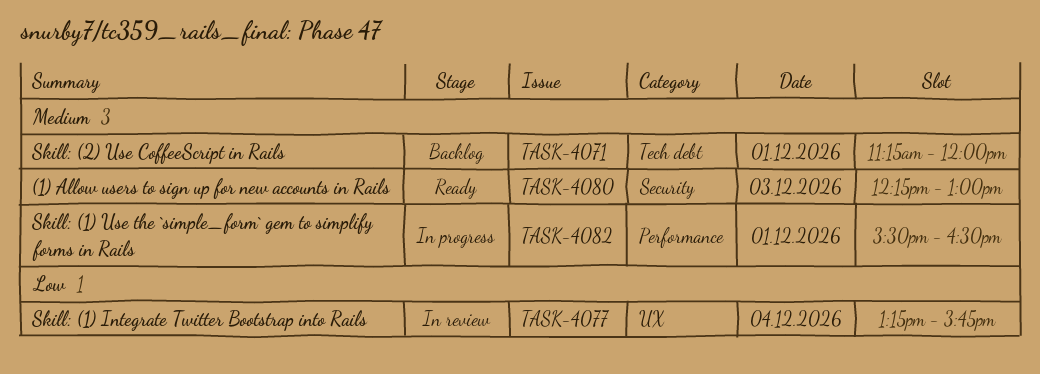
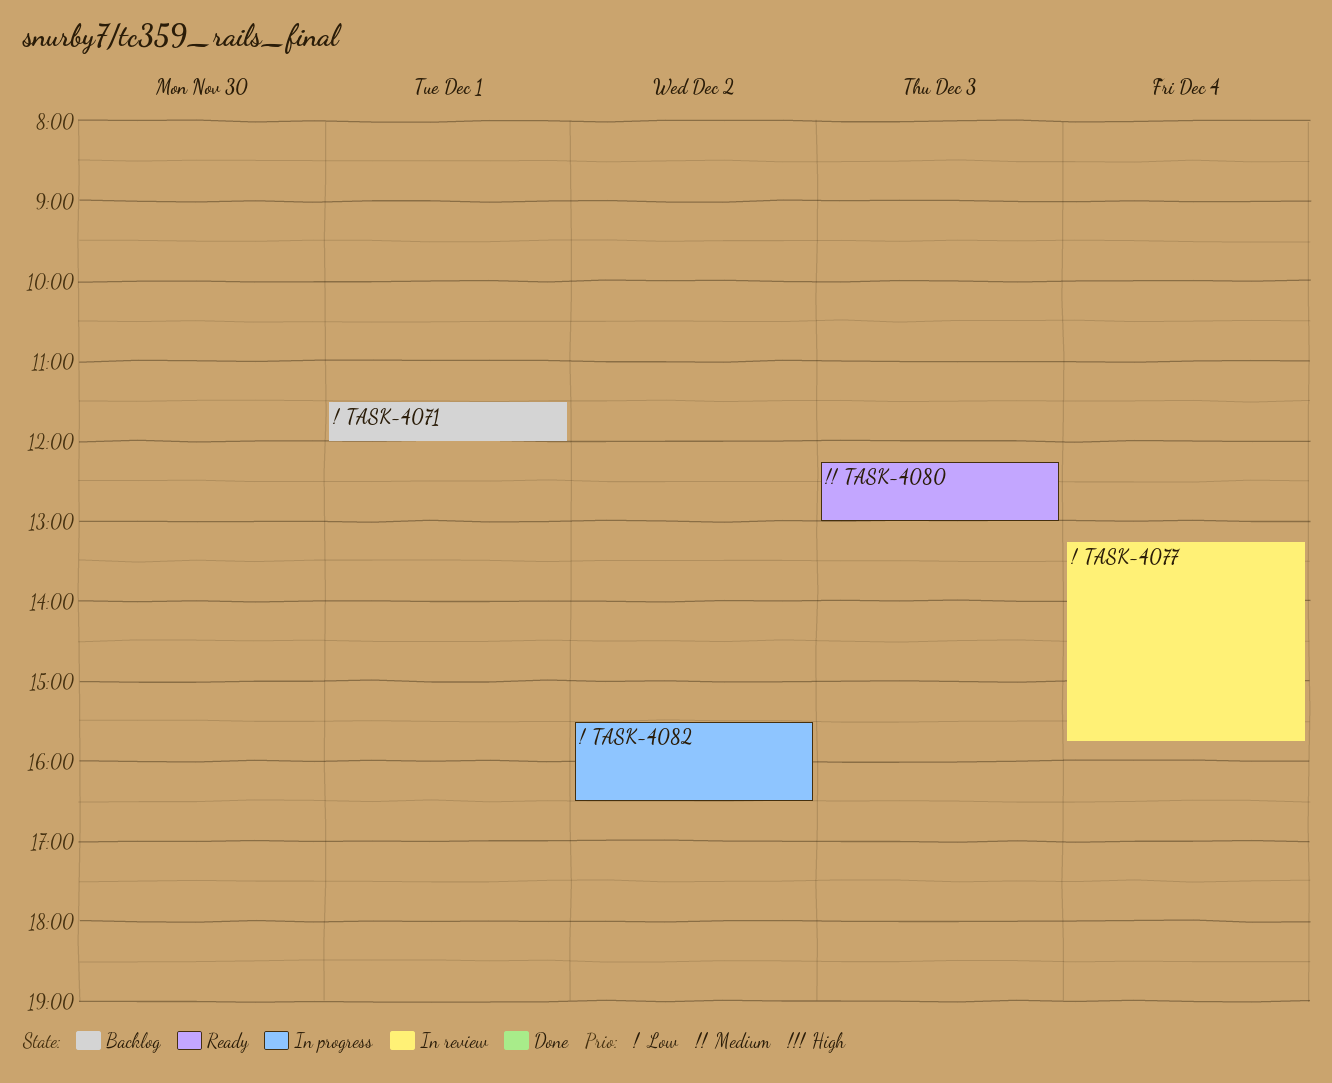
TASK-4071, priority: Medium -> Low
TASK-4071, begins: 11:15 -> 11:30
TASK-4082, priority: Medium -> Low
TASK-4082, day: Dec 1 -> Dec 2

